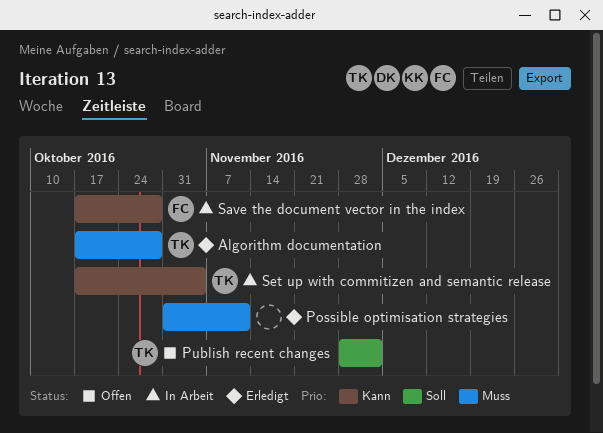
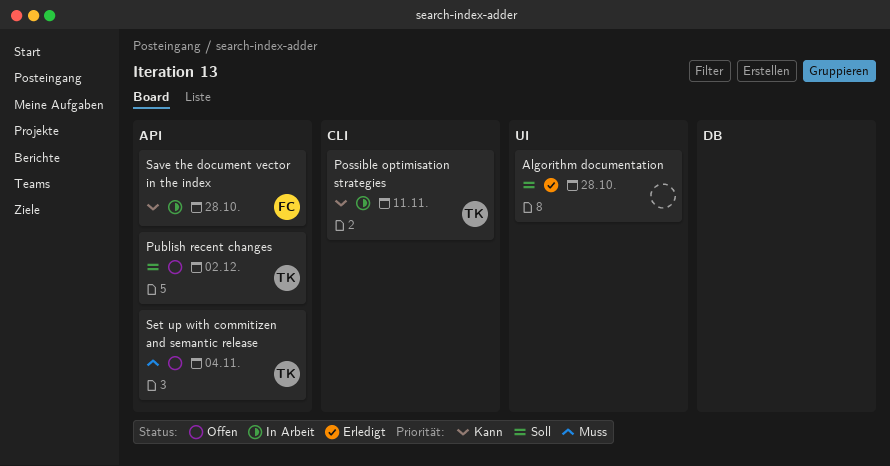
Algorithm documentation, owner: TK -> none
Algorithm documentation, priority: Muss -> Soll
Possible optimisation strategies, status: Erledigt -> In Arbeit
Possible optimisation strategies, owner: none -> TK
Possible optimisation strategies, priority: Muss -> Kann
Set up with commitizen and semantic release, status: In Arbeit -> Offen
Set up with commitizen and semantic release, priority: Kann -> Muss

